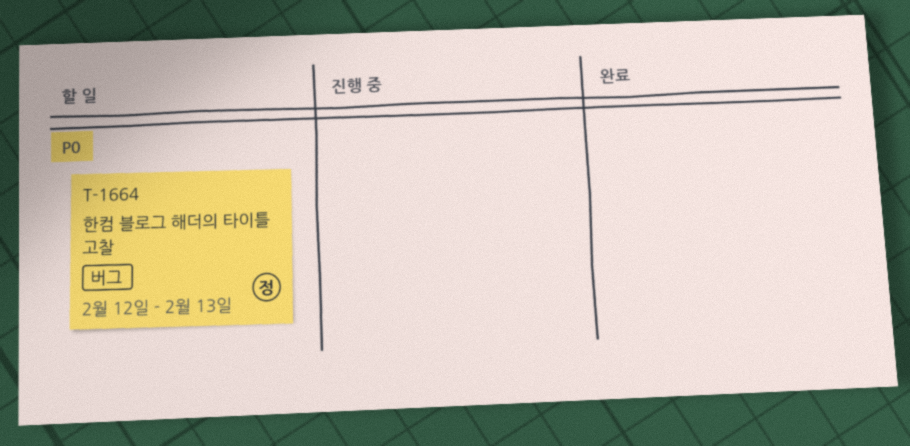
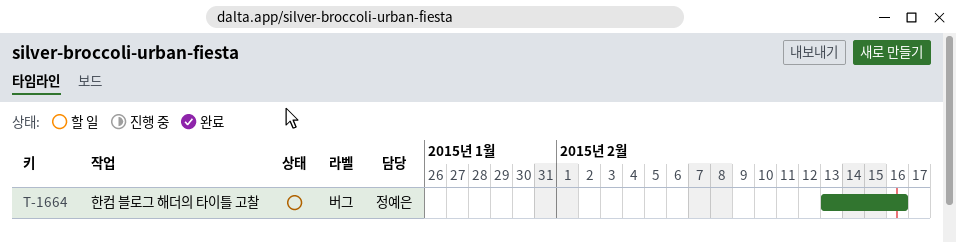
T-1664, start: Feb 12 -> Feb 13
T-1664, due: Feb 13 -> Feb 16

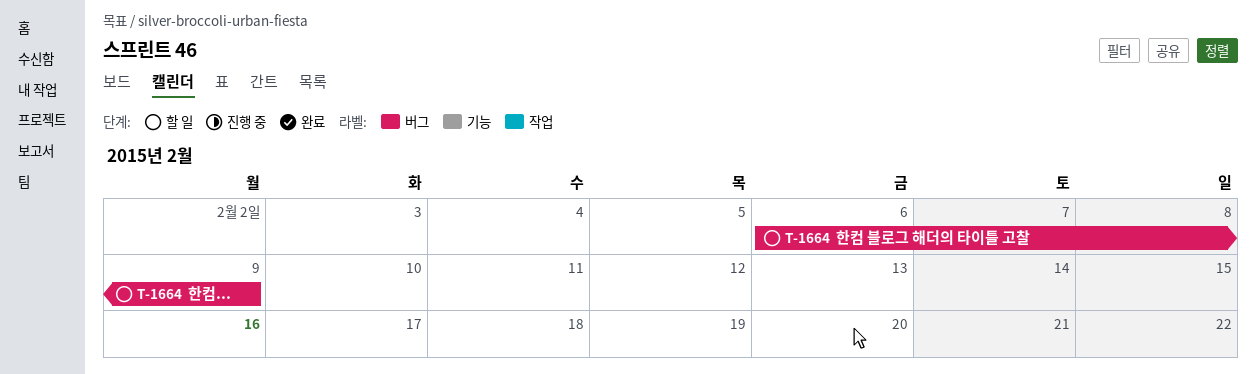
T-1664, start: Feb 13 -> Feb 6
T-1664, due: Feb 16 -> Feb 9

